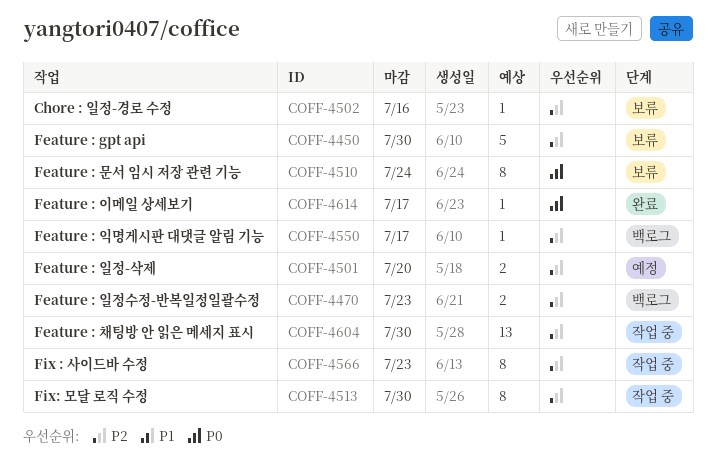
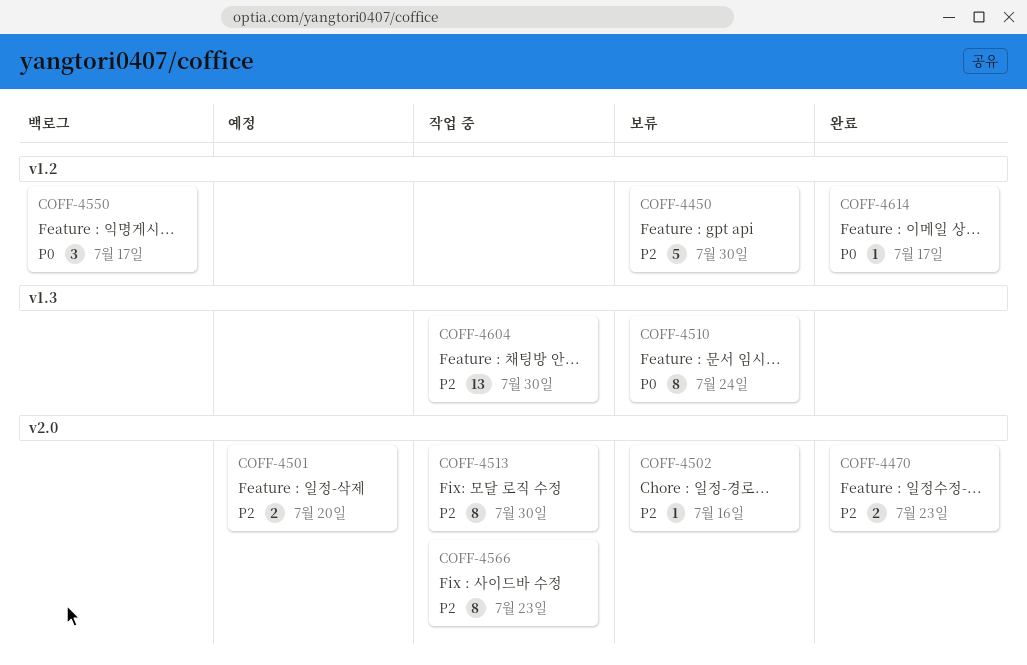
COFF-4470, status: 백로그 -> 완료
COFF-4550, priority: P2 -> P0
COFF-4550, estimate: 1 -> 3

